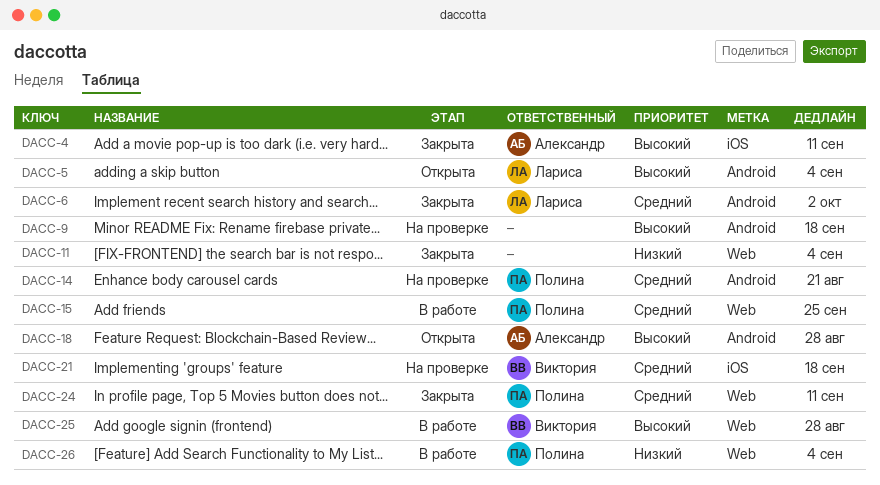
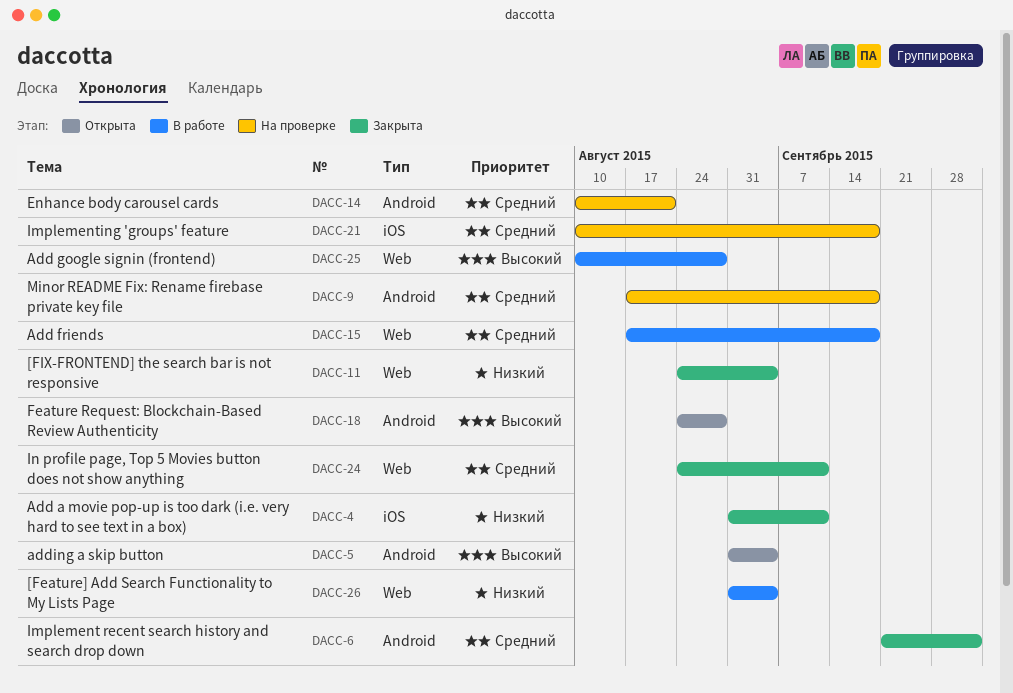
DACC-4, priority: Высокий -> Низкий
DACC-9, priority: Высокий -> Средний
DACC-15, due: Sep 25 -> Sep 18

